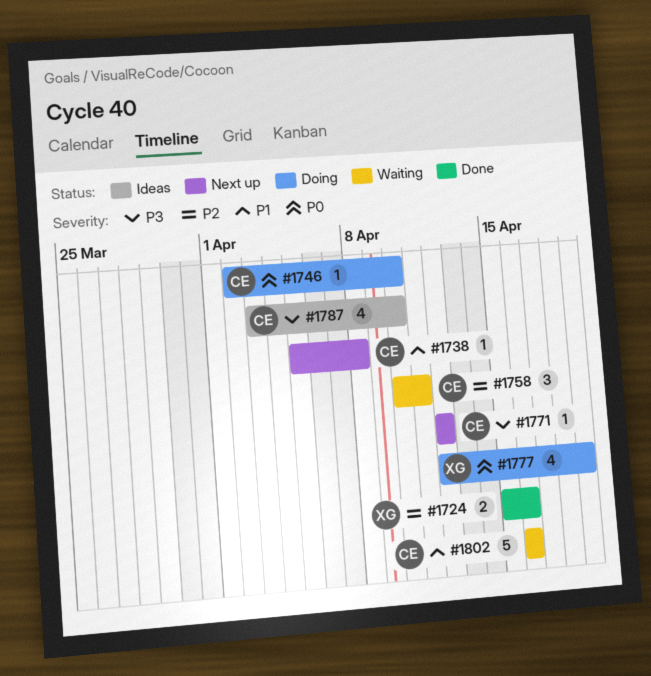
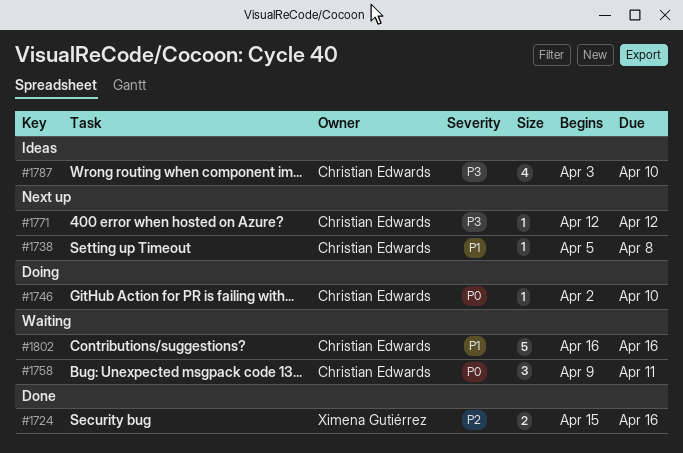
#1758, priority: P2 -> P0
#1758, start: Apr 10 -> Apr 9
#1777: present -> none

